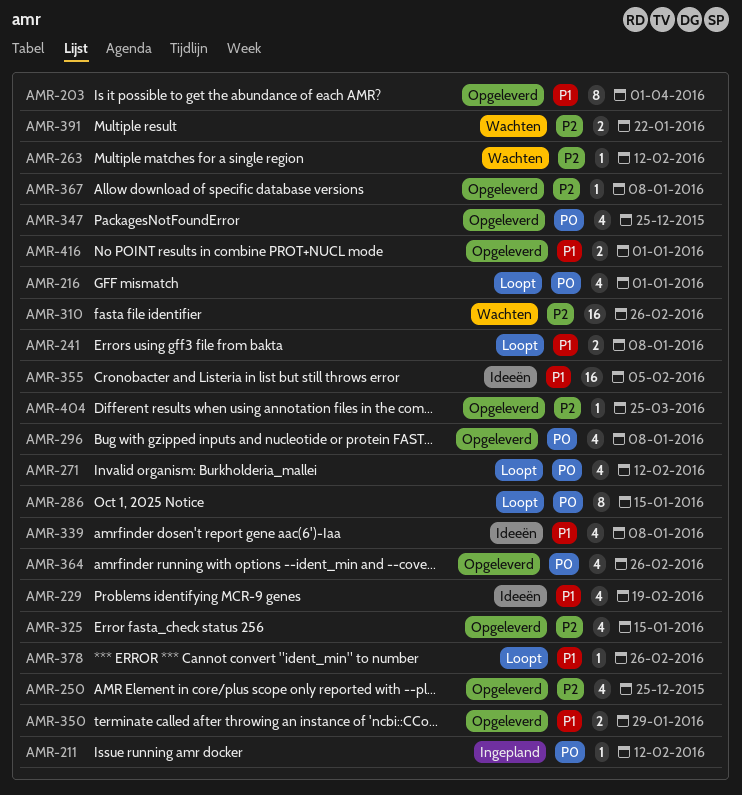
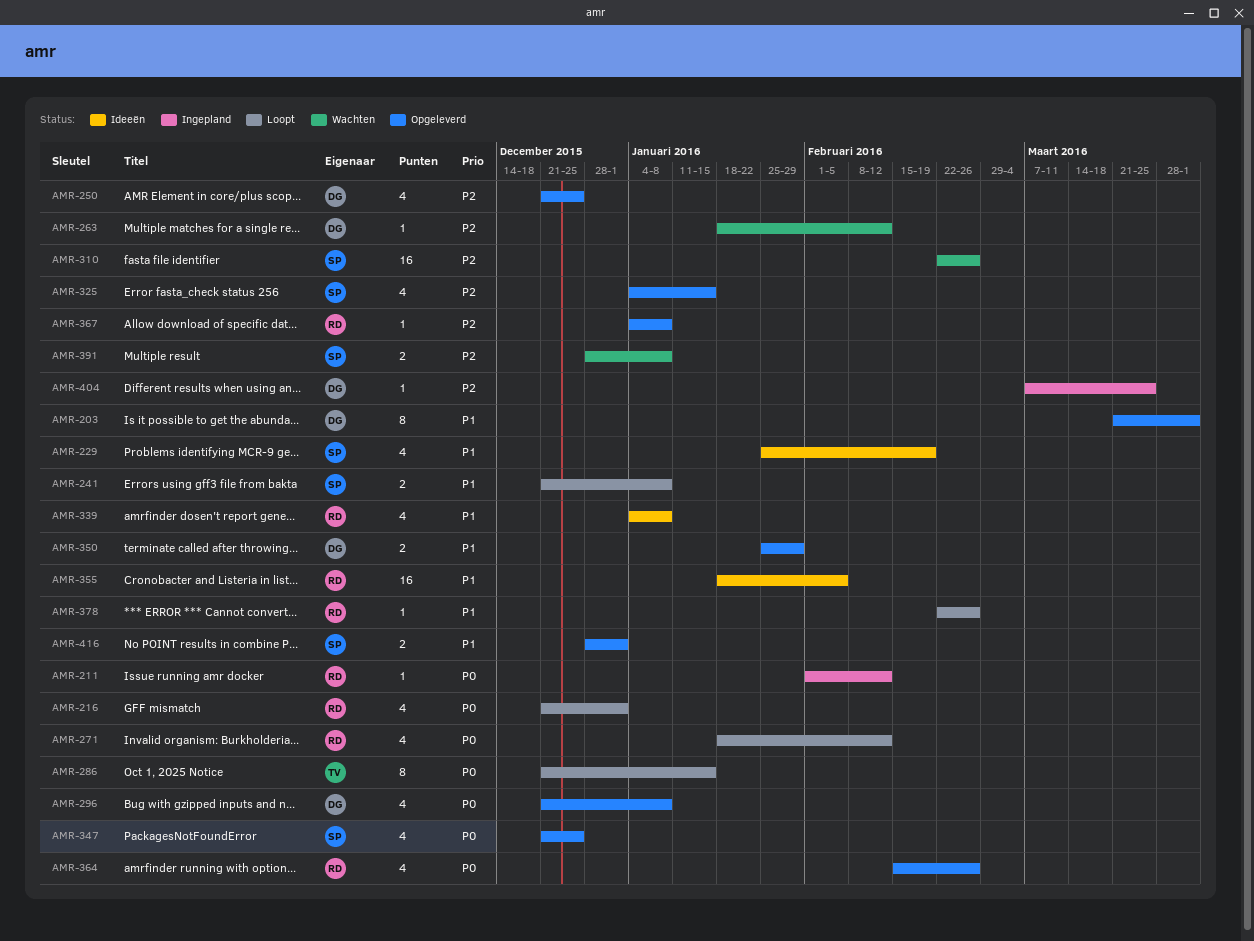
AMR-391, due: Jan 22 -> Jan 8
AMR-404, status: Opgeleverd -> Ingepland

